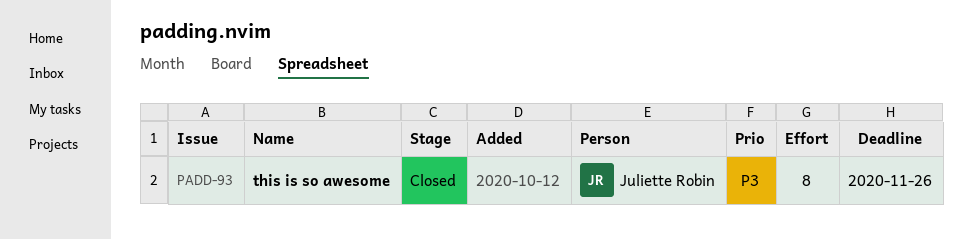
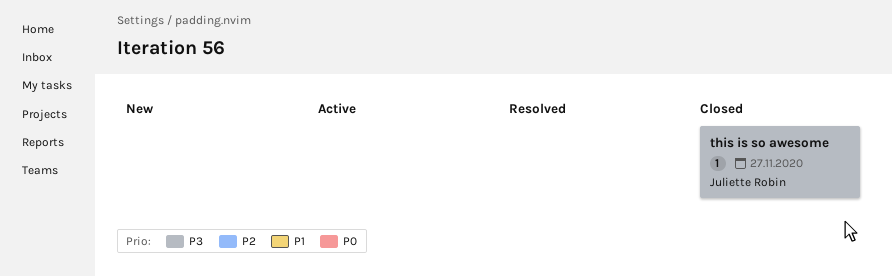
this is so awesome, estimate: 8 -> 1
this is so awesome, due: Nov 26 -> Nov 27

